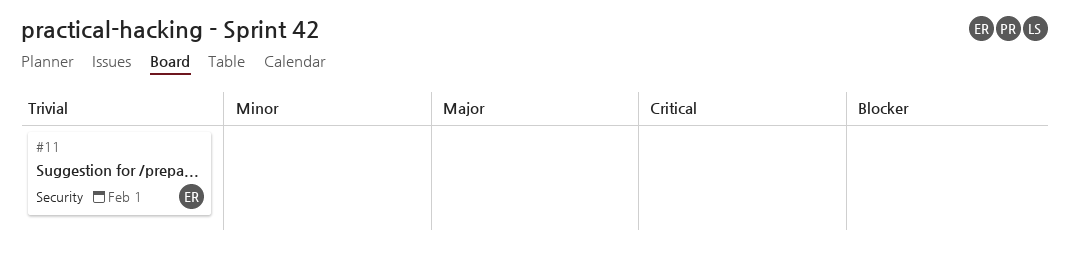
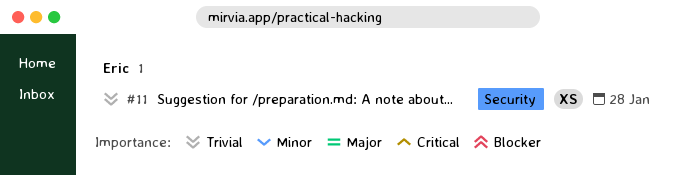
#11, due: Feb 1 -> Jan 28

